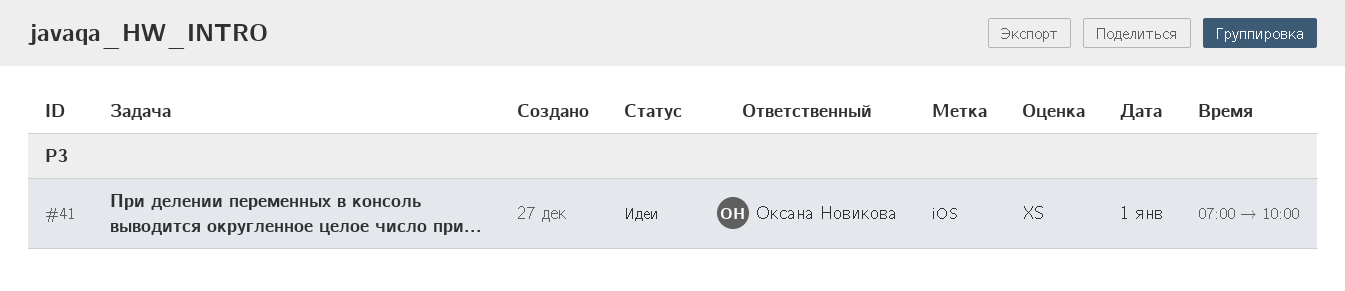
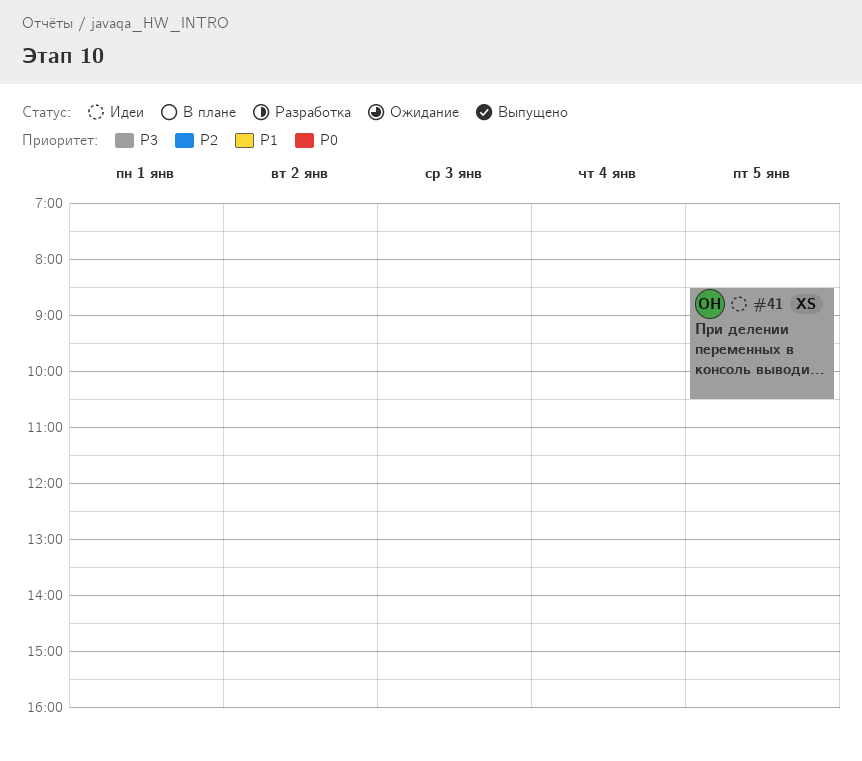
#41, day: Jan 1 -> Jan 5
#41, begins: 07:00 -> 08:30
#41, ends: 10:00 -> 10:30

